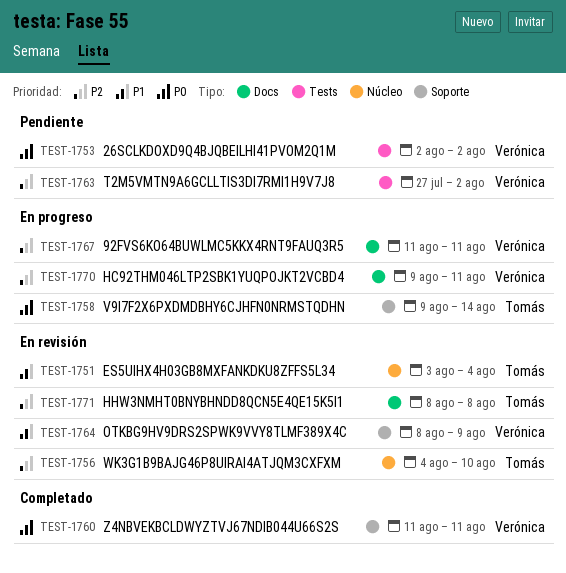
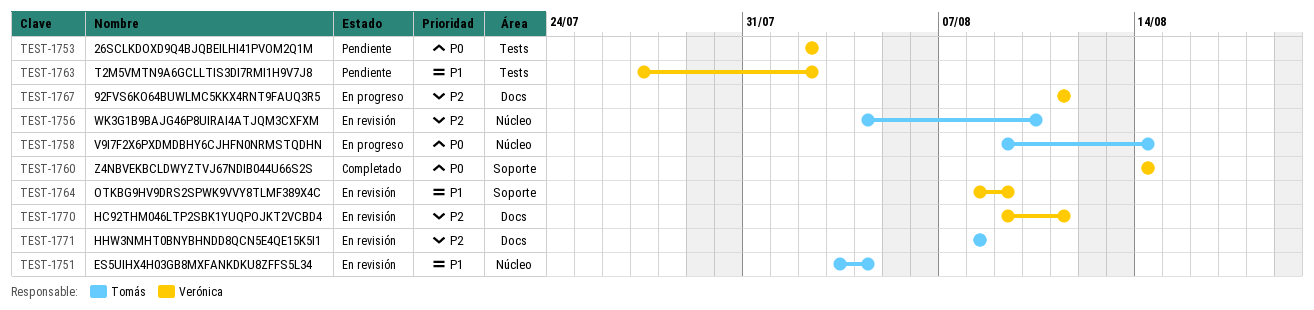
TEST-1758, label: Soporte -> Núcleo
TEST-1760, start: Aug 11 -> Aug 14
TEST-1760, due: Aug 11 -> Aug 14
TEST-1763, priority: P2 -> P1
TEST-1770, status: En progreso -> En revisión

